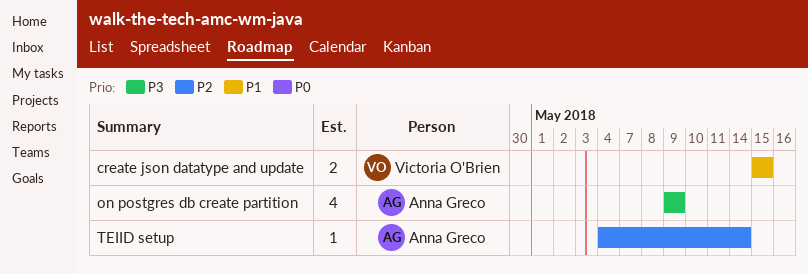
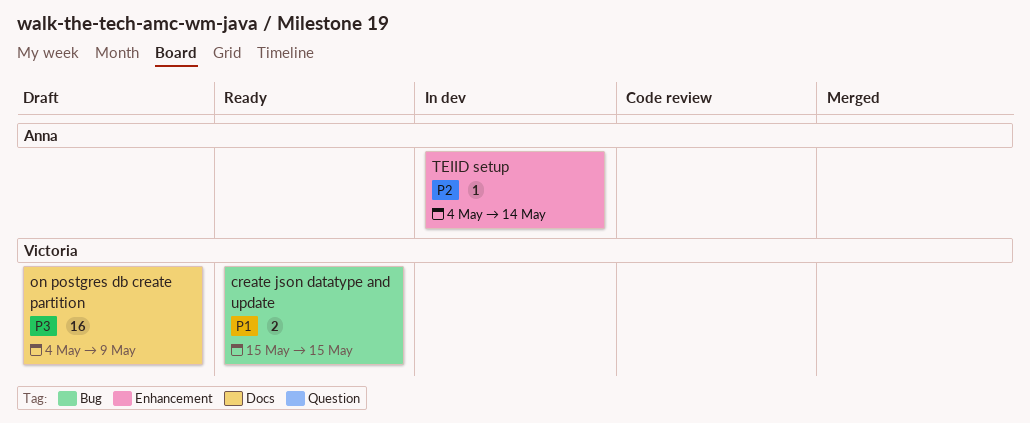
on postgres db create partition, owner: Anna Greco -> Victoria O'Brien
on postgres db create partition, estimate: 4 -> 16
on postgres db create partition, start: May 9 -> May 4

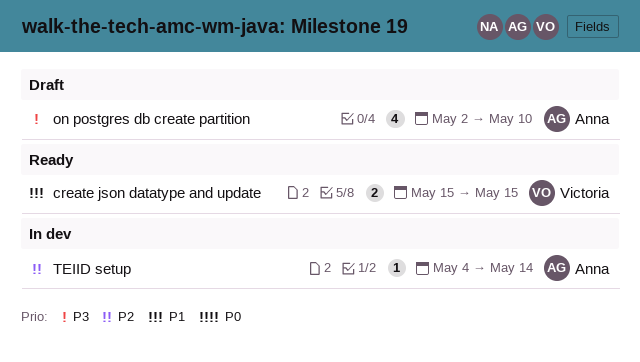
on postgres db create partition, owner: Victoria -> Anna
on postgres db create partition, estimate: 16 -> 4
on postgres db create partition, start: May 4 -> May 2
on postgres db create partition, due: May 9 -> May 10

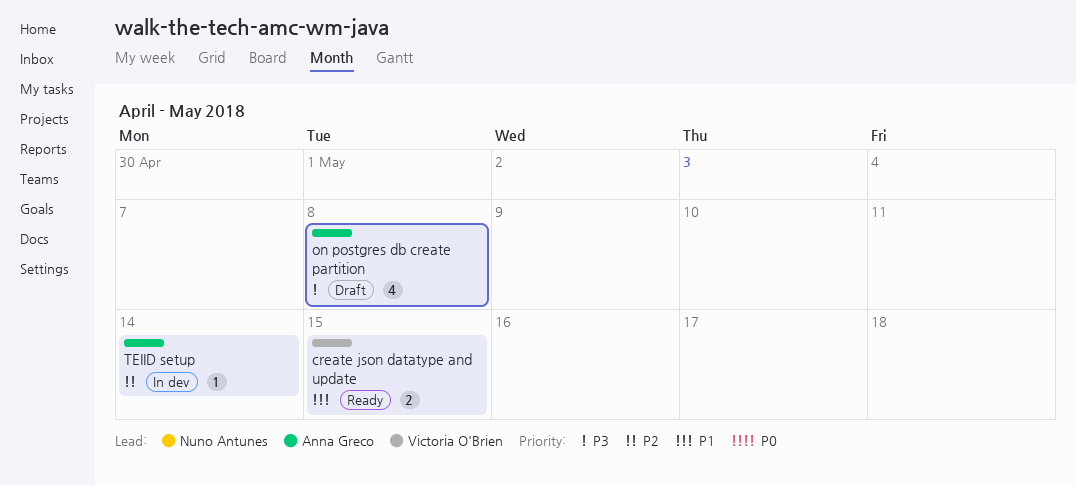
on postgres db create partition, due: May 10 -> May 8

